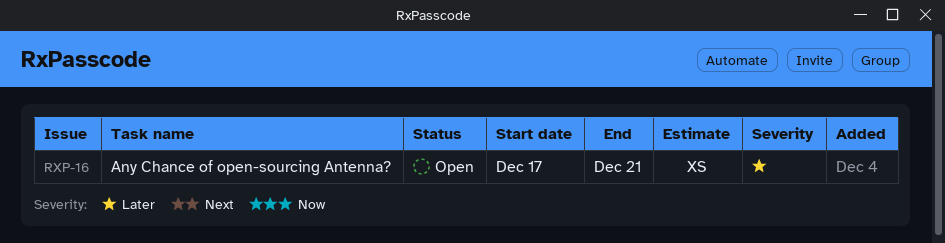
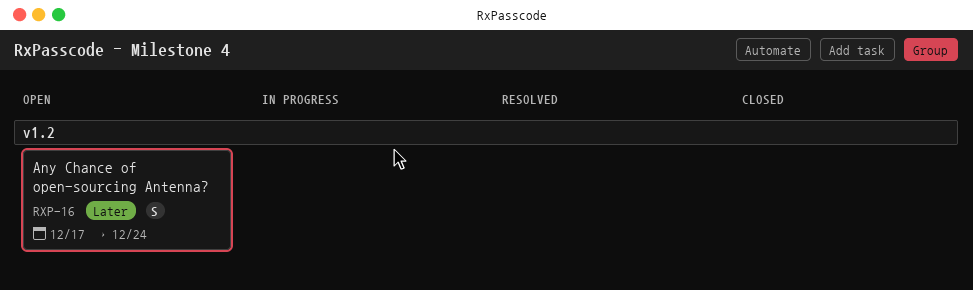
RXP-16, estimate: XS -> S
RXP-16, due: Dec 21 -> Dec 24

